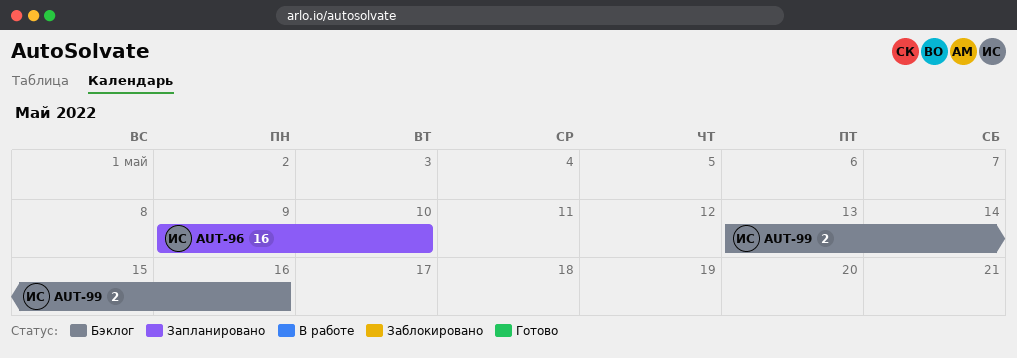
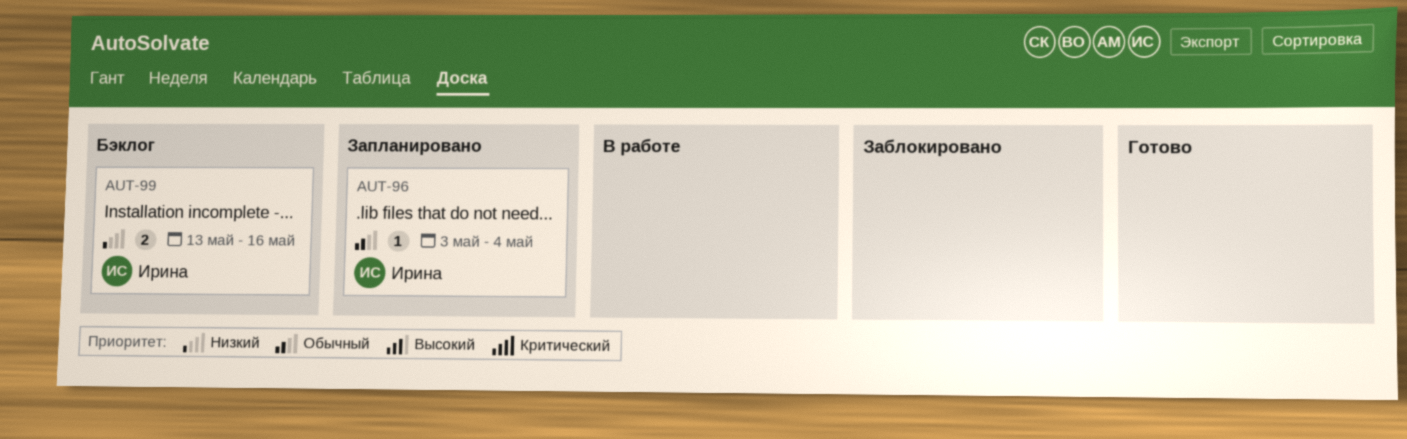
AUT-96, estimate: 16 -> 1
AUT-96, start: May 9 -> May 3
AUT-96, due: May 10 -> May 4

